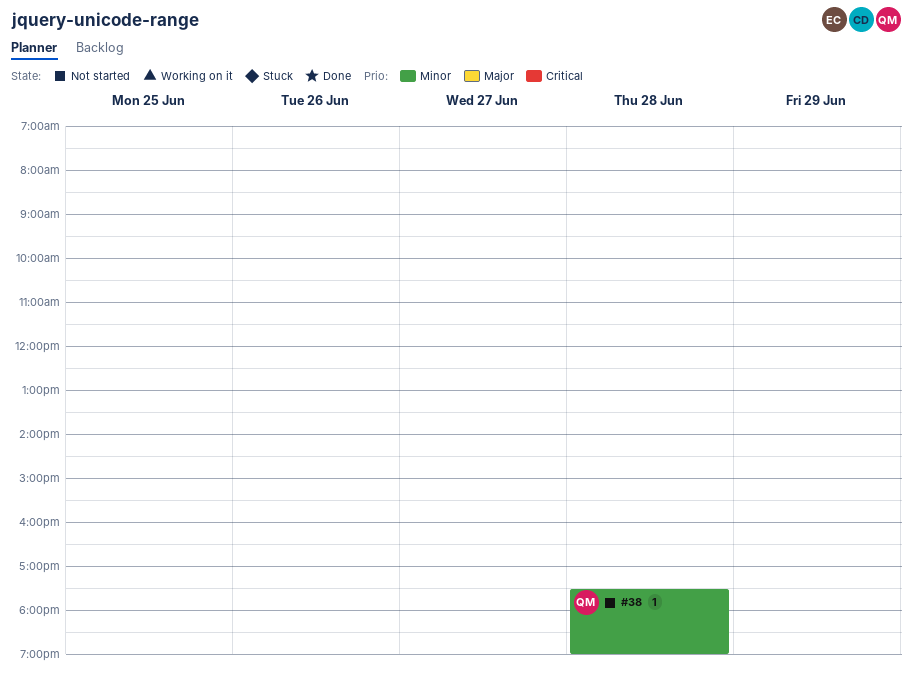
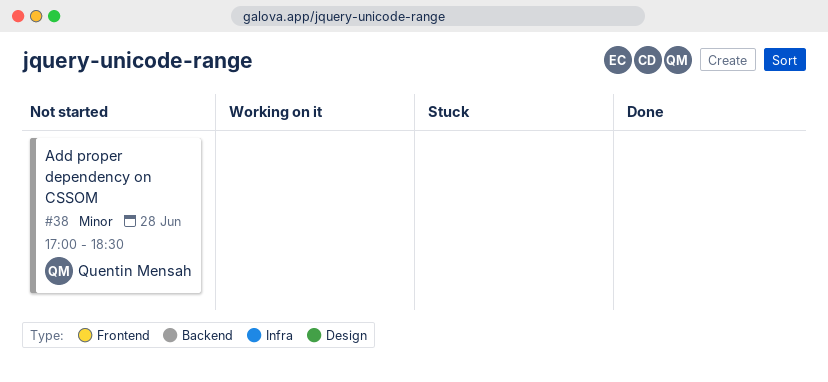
#38, begins: 17:30 -> 17:00
#38, ends: 19:00 -> 18:30

